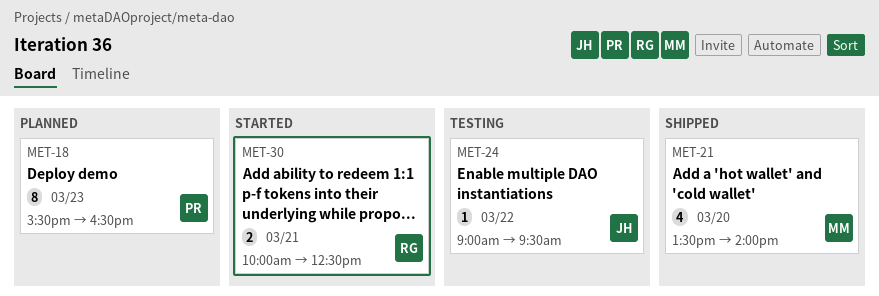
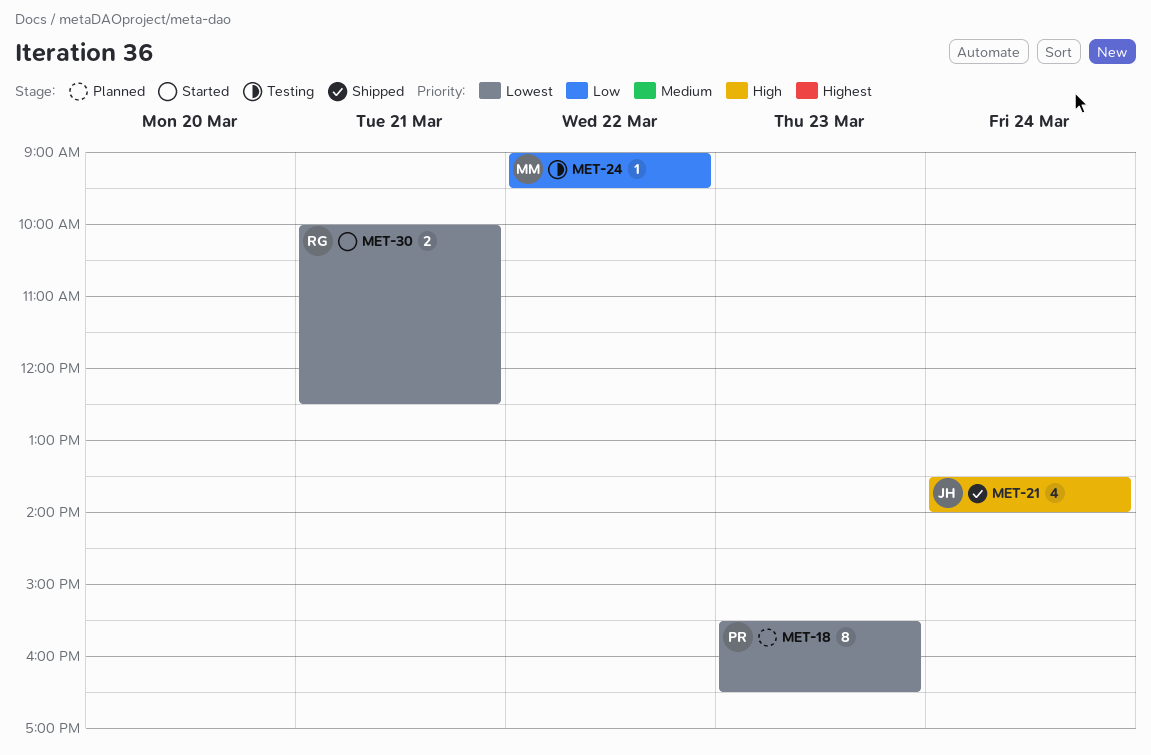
MET-21, owner: MM -> JH
MET-21, day: Mar 20 -> Mar 24
MET-24, owner: JH -> MM

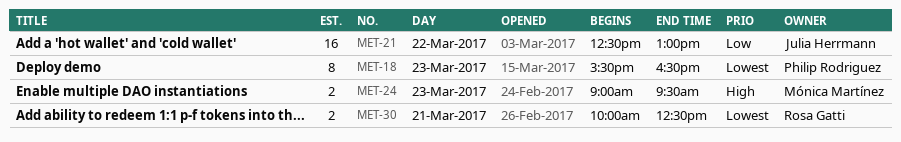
MET-21, priority: High -> Low
MET-21, estimate: 4 -> 16
MET-21, day: Mar 24 -> Mar 22
MET-21, begins: 13:30 -> 12:30
MET-21, ends: 14:00 -> 13:00
MET-24, priority: Low -> High
MET-24, estimate: 1 -> 2
MET-24, day: Mar 22 -> Mar 23

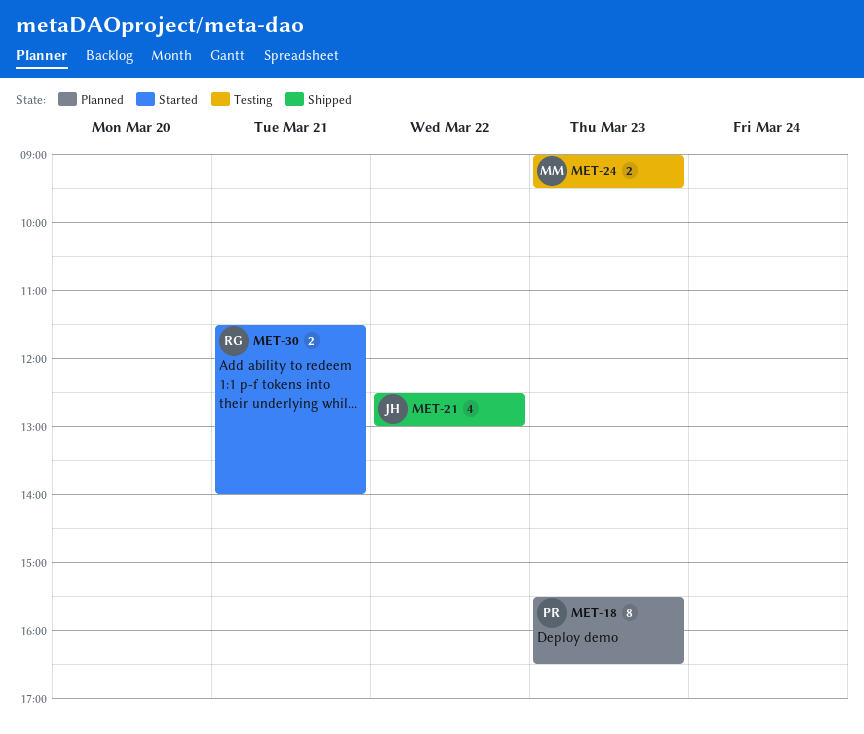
MET-21, estimate: 16 -> 4
MET-30, begins: 10:00 -> 11:30
MET-30, ends: 12:30 -> 14:00

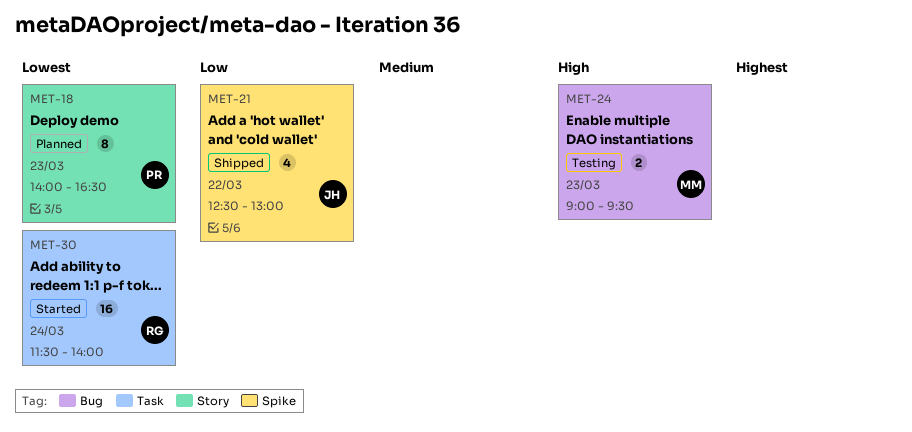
MET-18, begins: 15:30 -> 14:00
MET-30, estimate: 2 -> 16
MET-30, day: Mar 21 -> Mar 24

